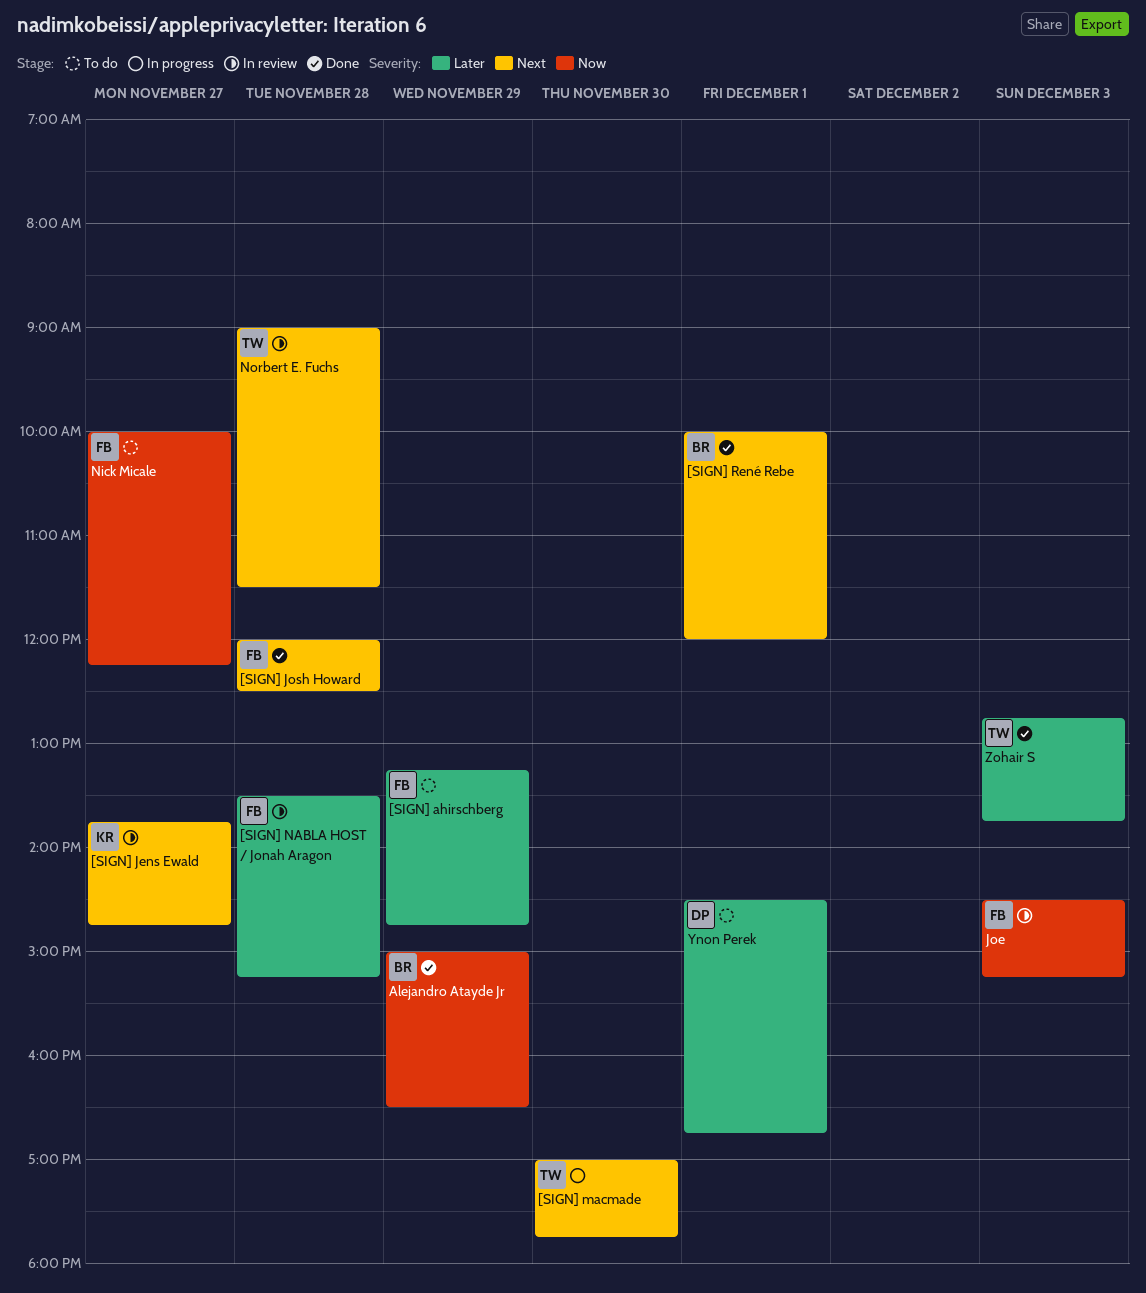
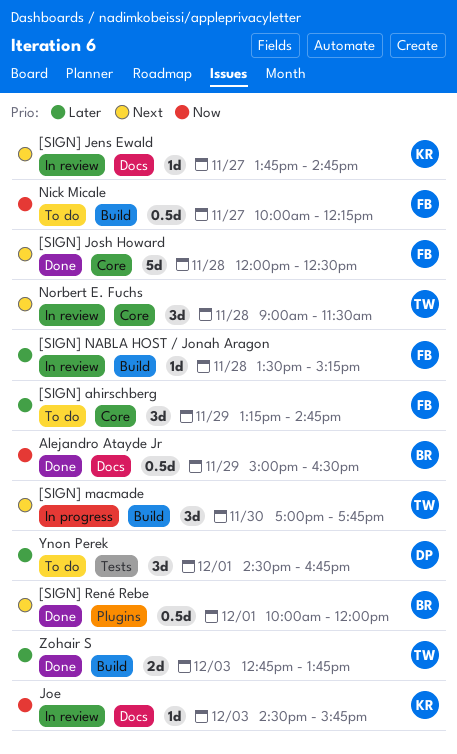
Joe, owner: FB -> KR
Joe, ends: 15:15 -> 15:45

